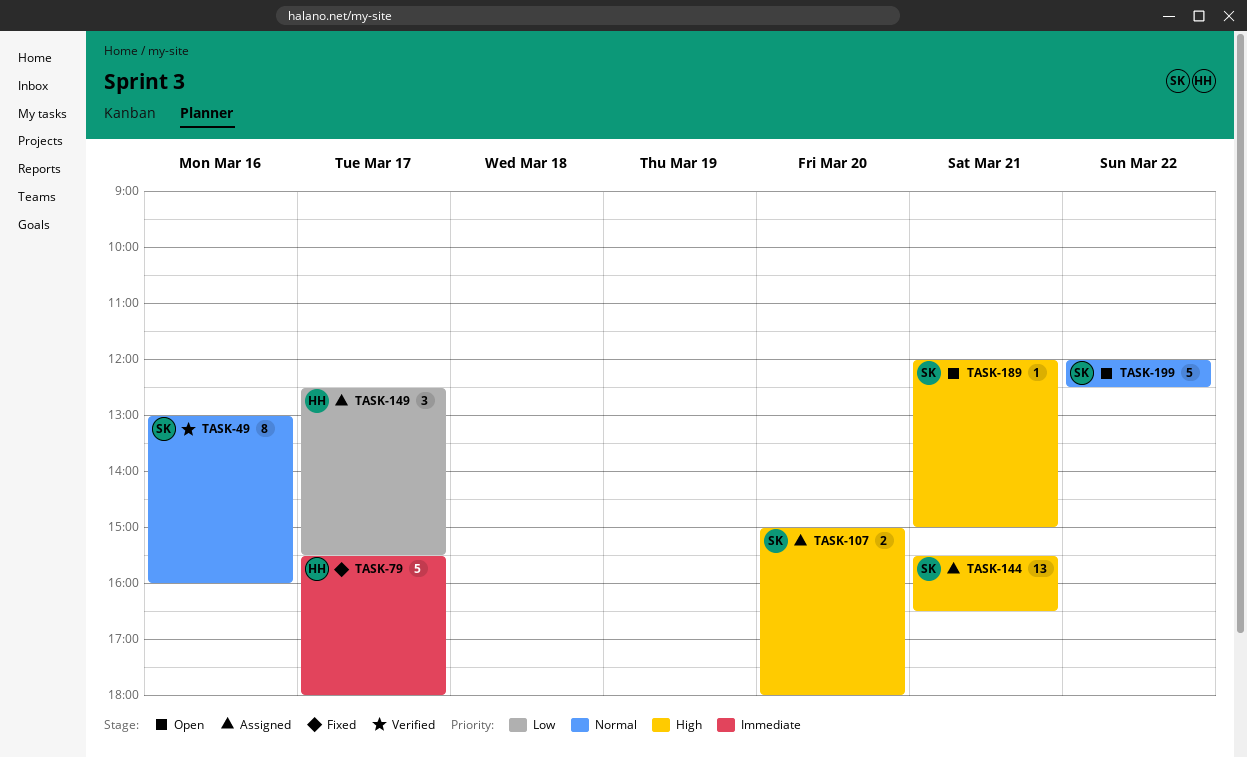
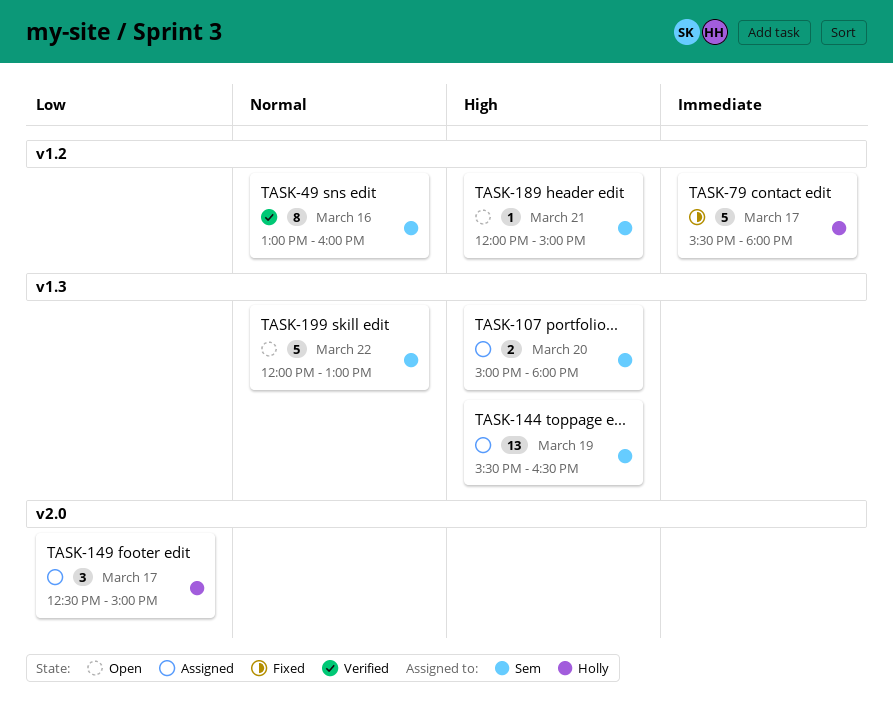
TASK-144, day: Mar 21 -> Mar 19
TASK-149, ends: 15:30 -> 15:00
TASK-199, ends: 12:30 -> 13:00

